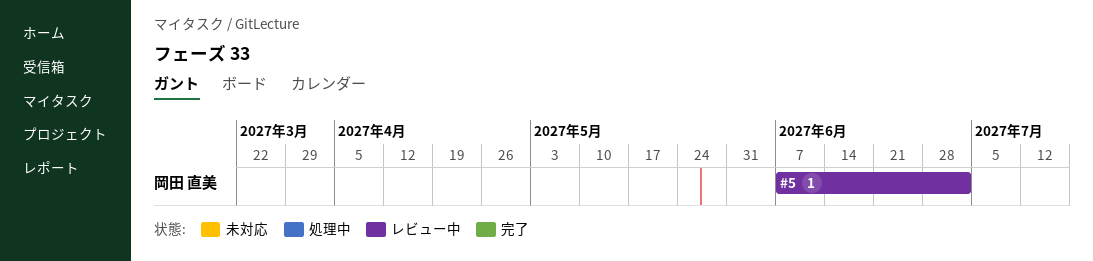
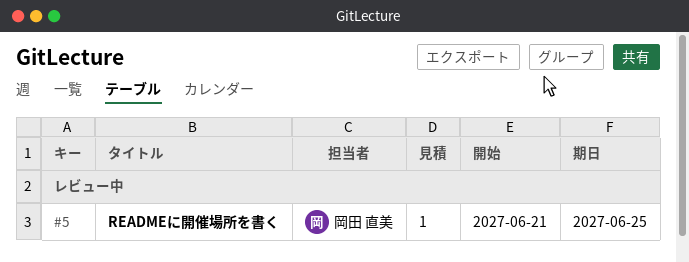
#5, start: Jun 7 -> Jun 21
#5, due: Jul 2 -> Jun 25

